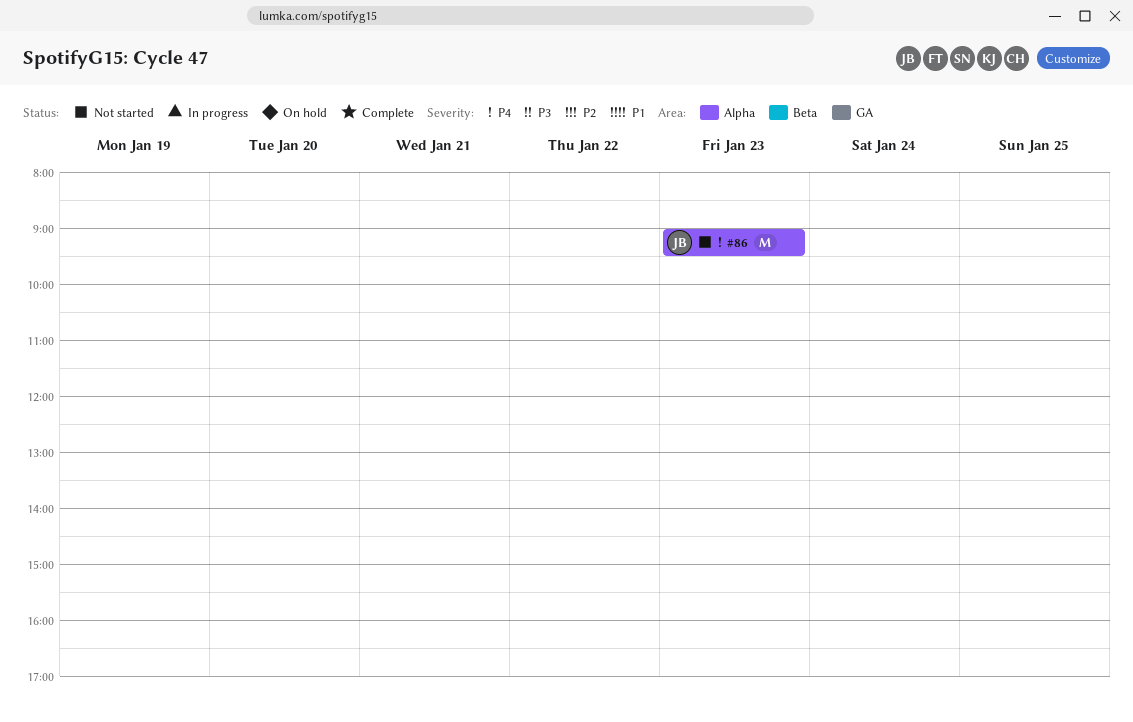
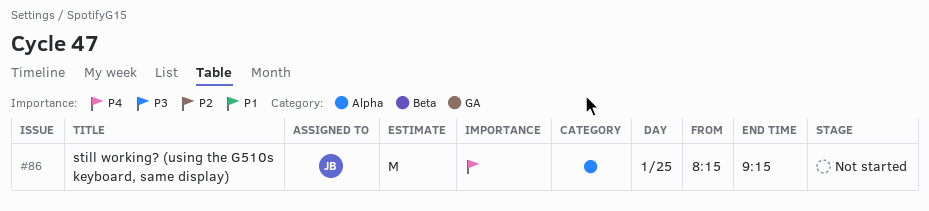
#86, day: Jan 23 -> Jan 25
#86, begins: 09:00 -> 08:15
#86, ends: 09:30 -> 09:15

